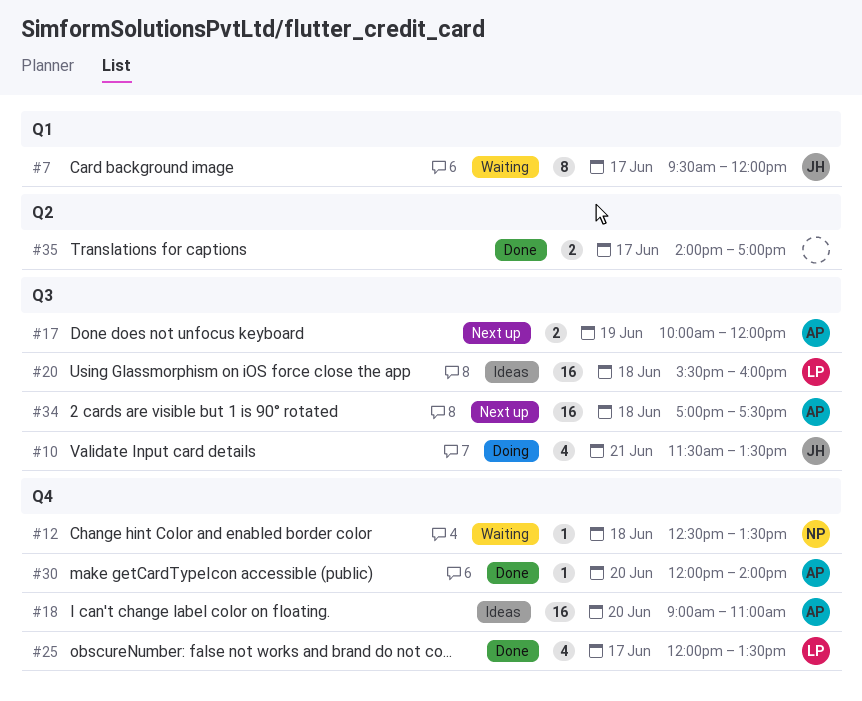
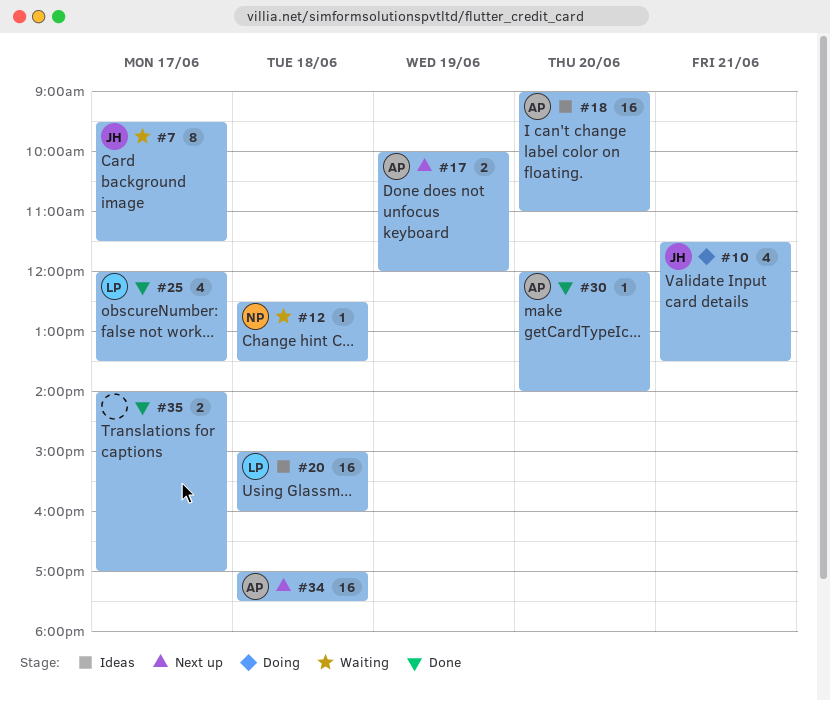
#7, ends: 12:00 -> 11:30
#20, begins: 15:30 -> 15:00

